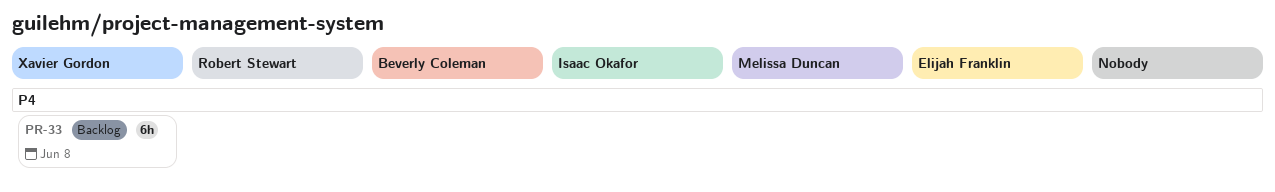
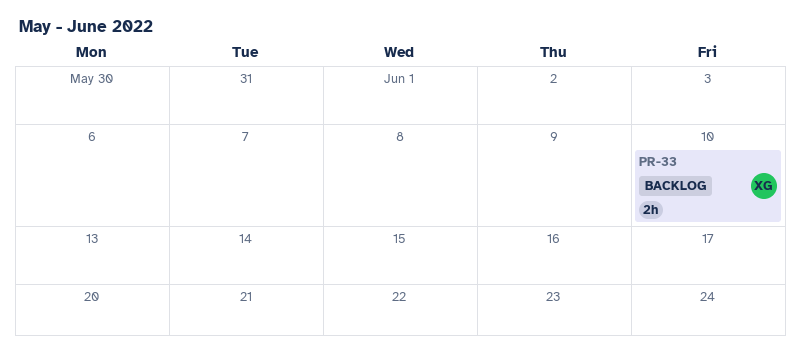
PR-33, estimate: 6h -> 2h
PR-33, due: Jun 8 -> Jun 10

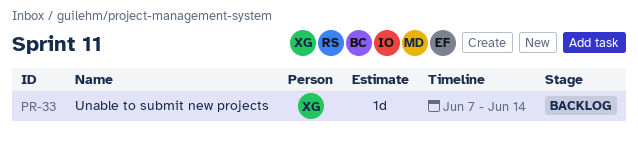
PR-33, estimate: 2h -> 1d
PR-33, due: Jun 10 -> Jun 14

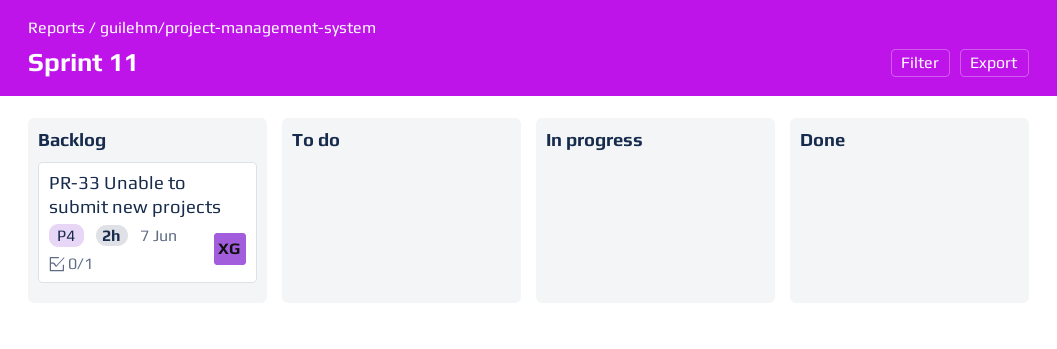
PR-33, estimate: 1d -> 2h
PR-33, due: Jun 14 -> Jun 7

